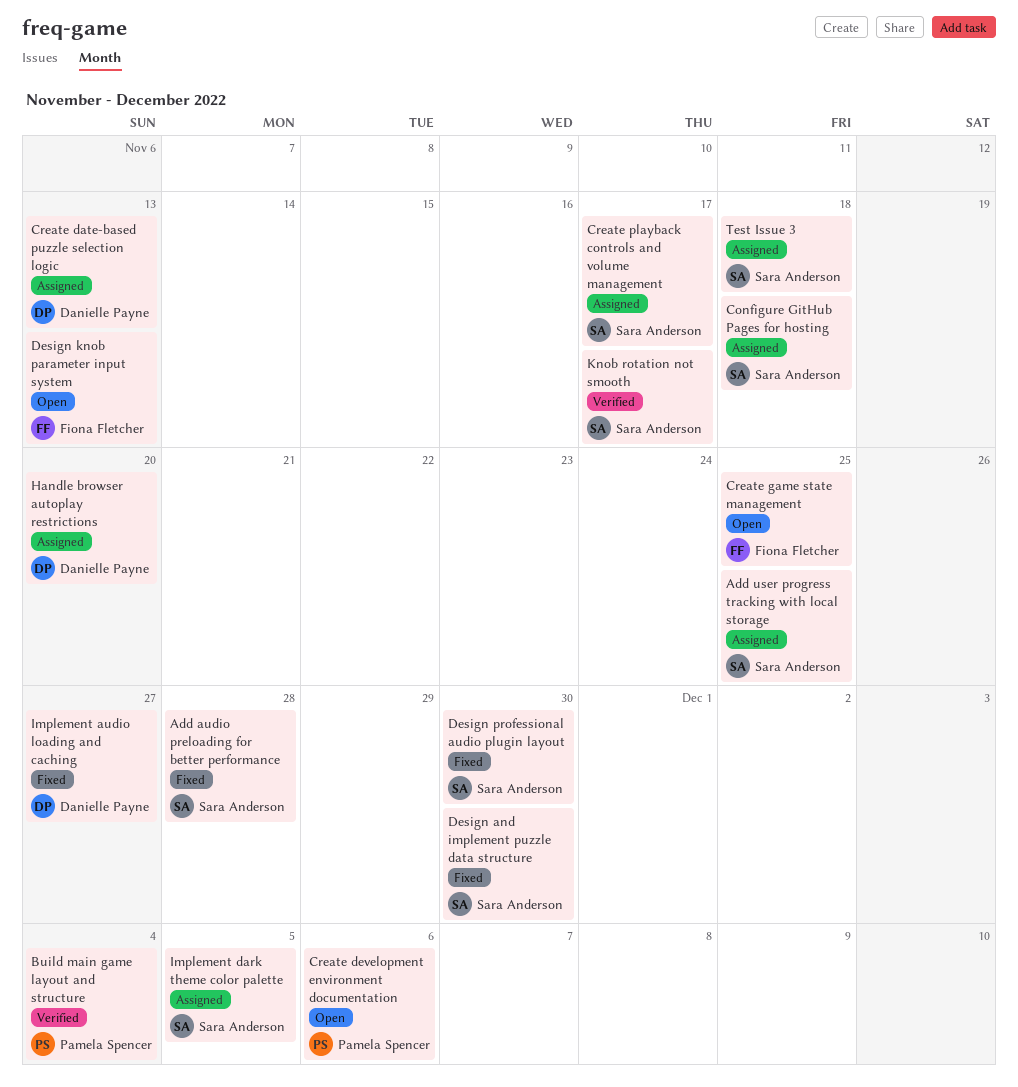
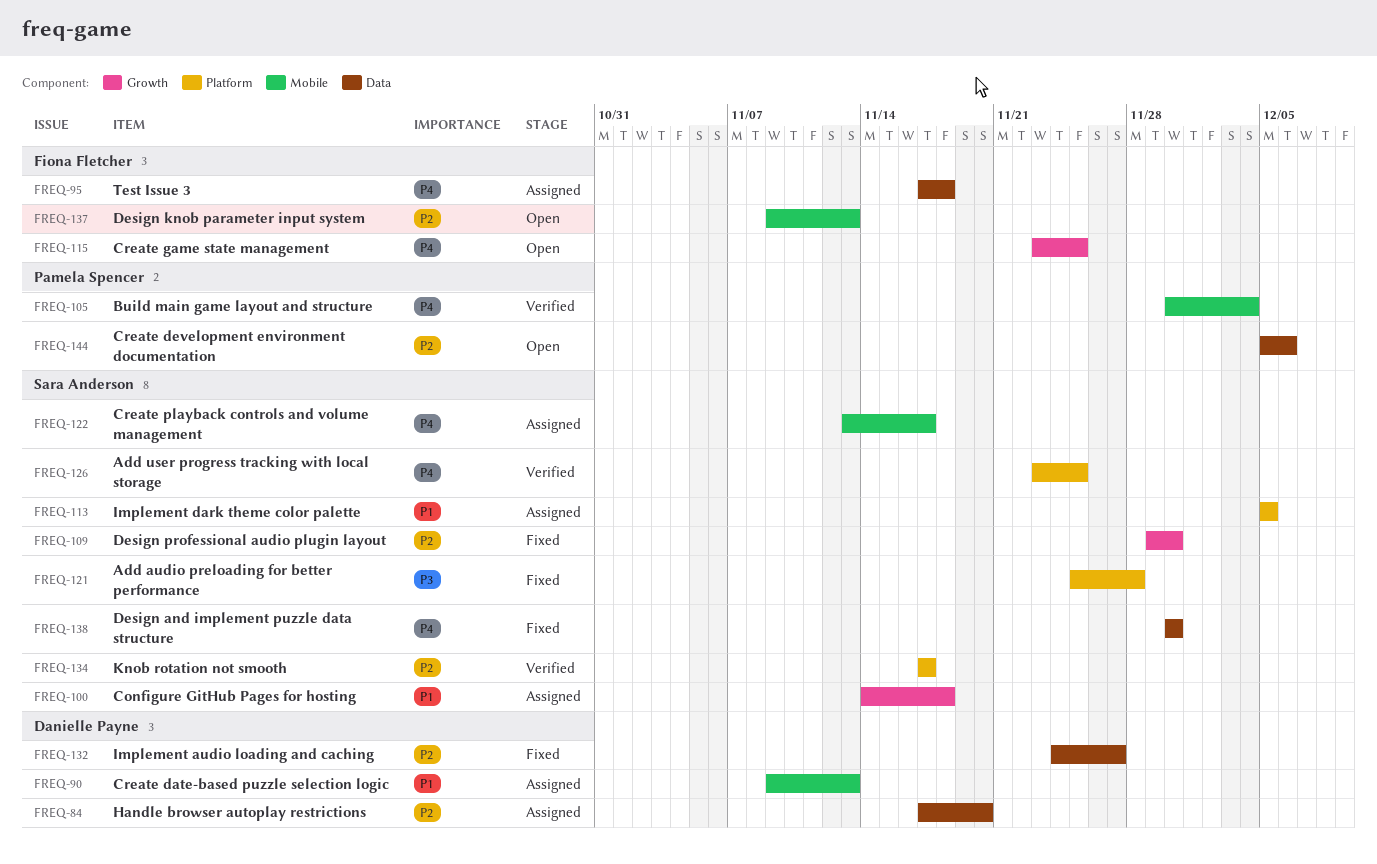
Add user progress tracking with local storage, status: Assigned -> Verified
Test Issue 3, owner: Sara Anderson -> Fiona Fletcher

